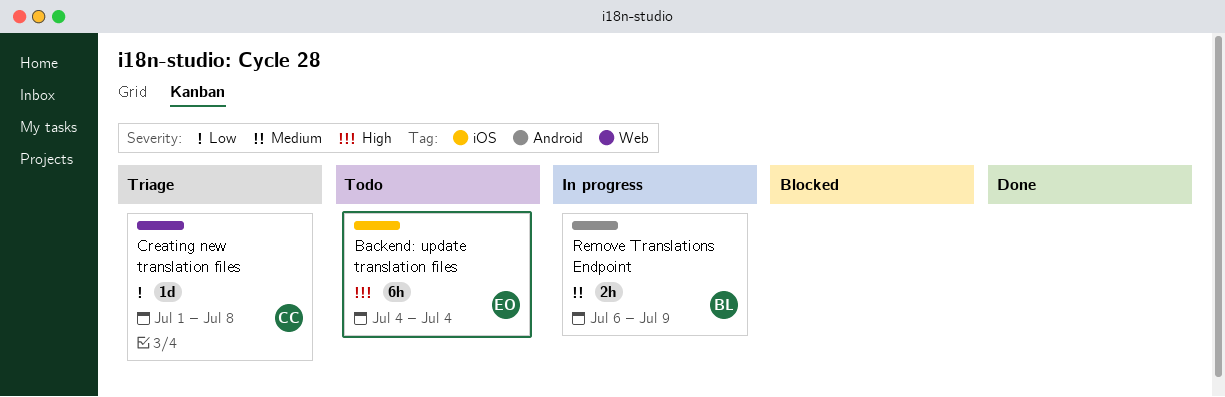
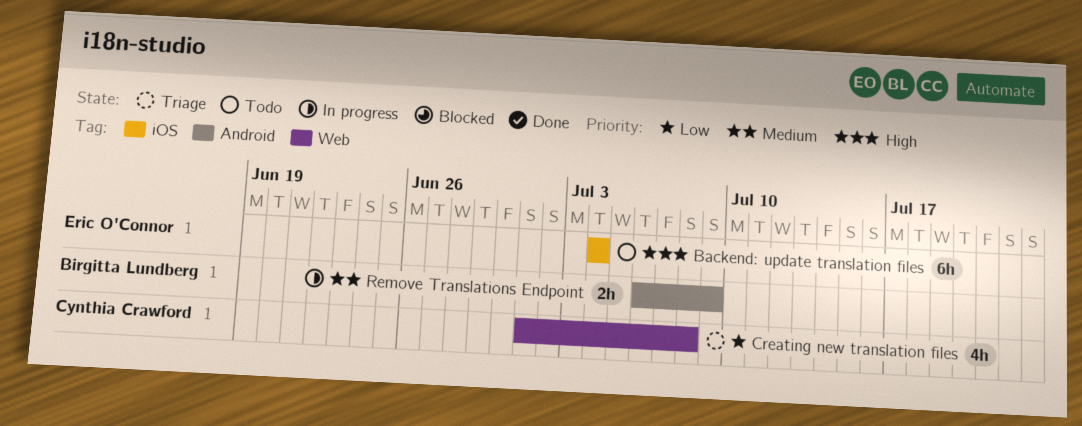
Creating new translation files, estimate: 1d -> 4h

